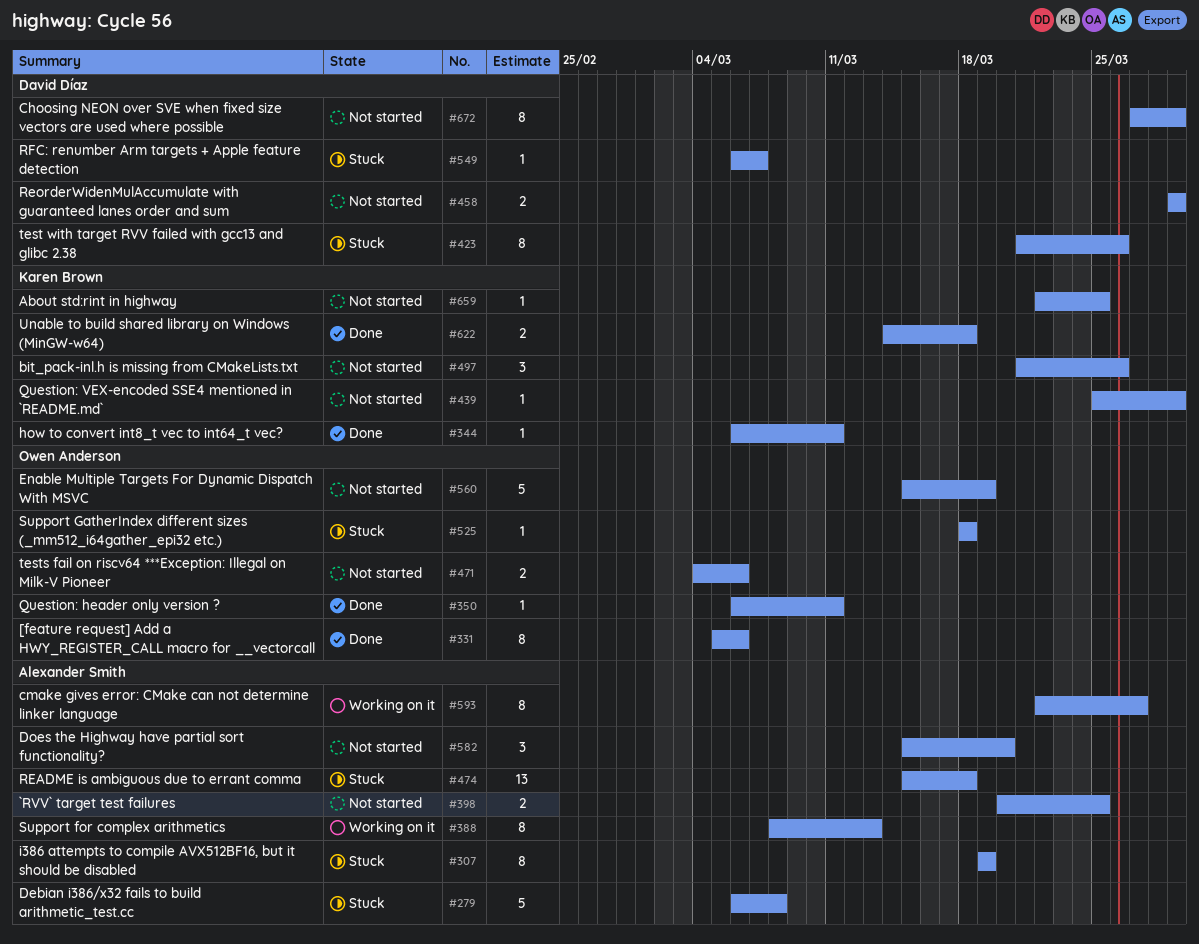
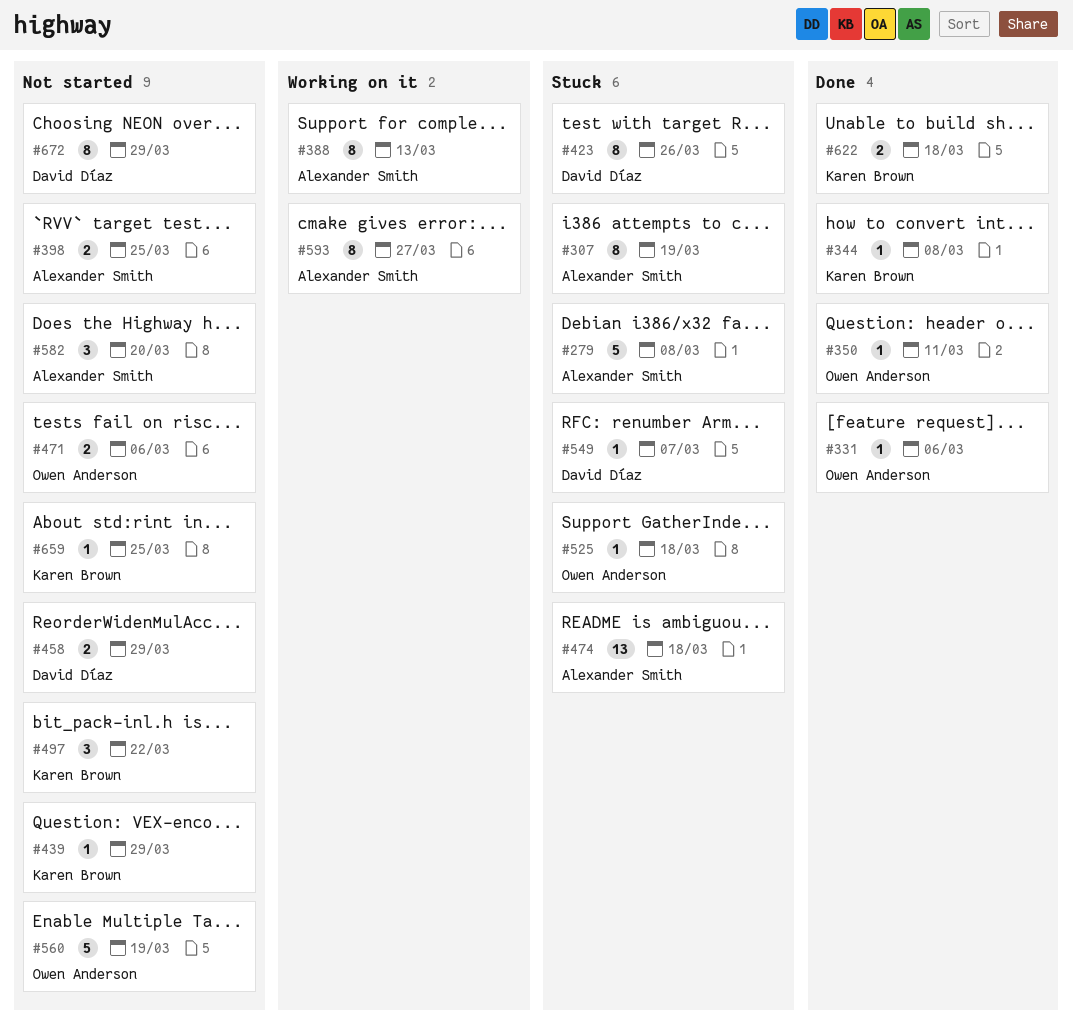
#331, estimate: 8 -> 1
#344, due: Mar 11 -> Mar 8
#497, due: Mar 26 -> Mar 22

